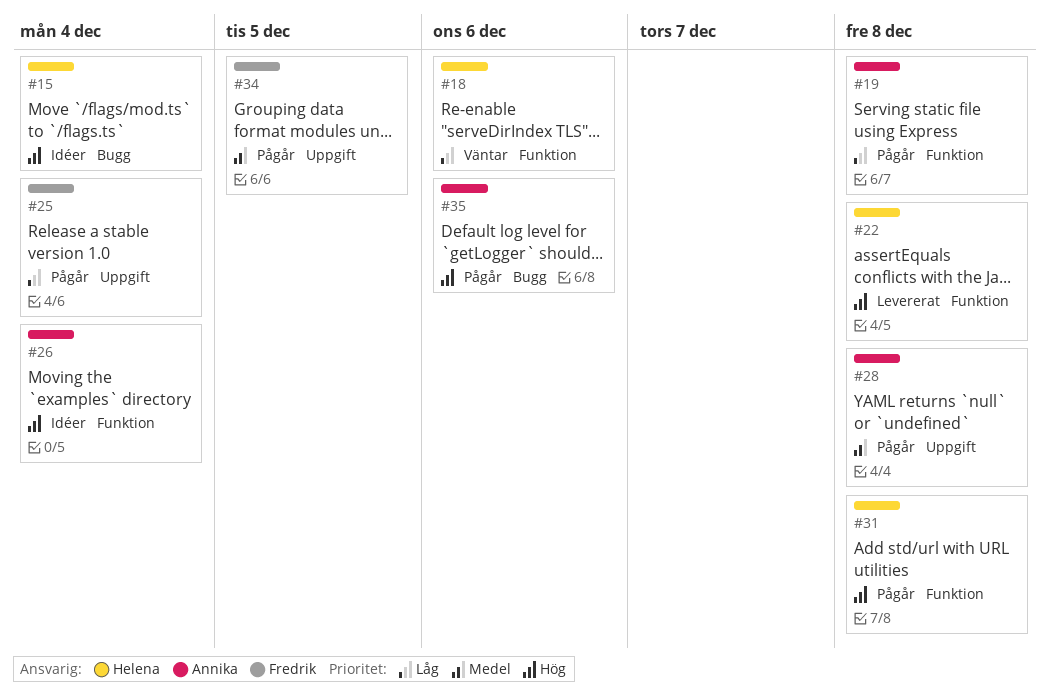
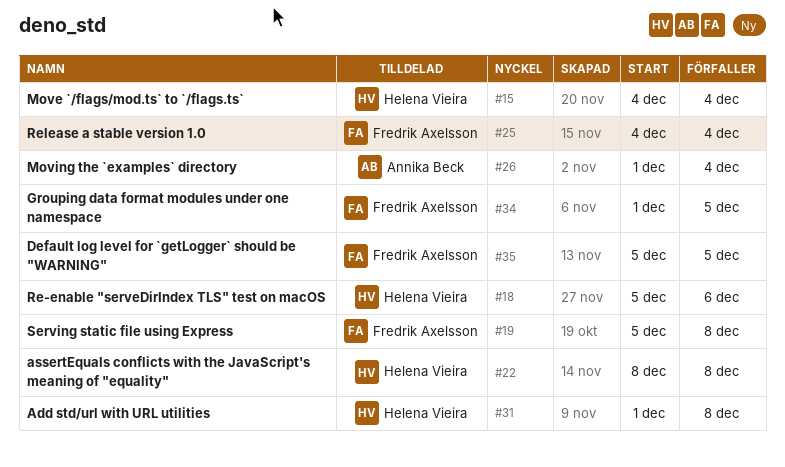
#19, owner: Annika Beck -> Fredrik Axelsson
#28: present -> none
#35, owner: Annika Beck -> Fredrik Axelsson
#35, due: Dec 6 -> Dec 5

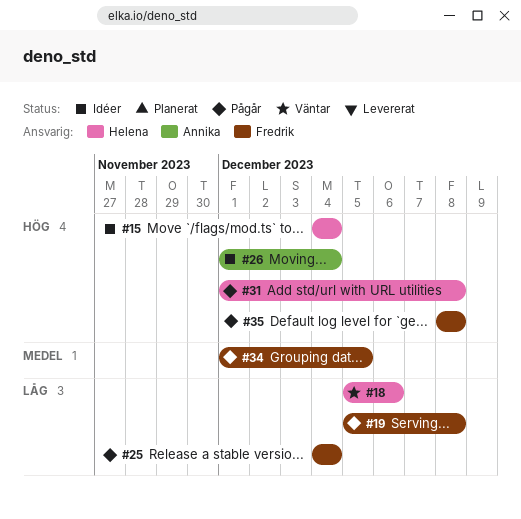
#22: present -> none
#35, start: Dec 5 -> Dec 8
#35, due: Dec 5 -> Dec 8

